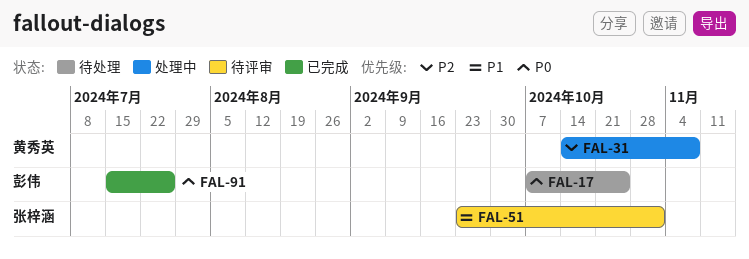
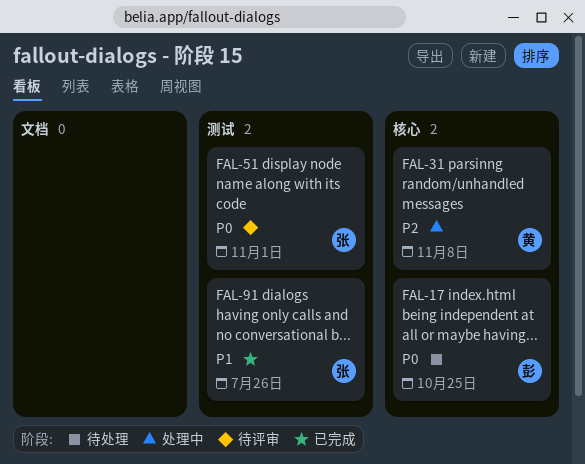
FAL-51, priority: P1 -> P0
FAL-91, owner: 彭伟 -> 张梓涵
FAL-91, priority: P0 -> P1

